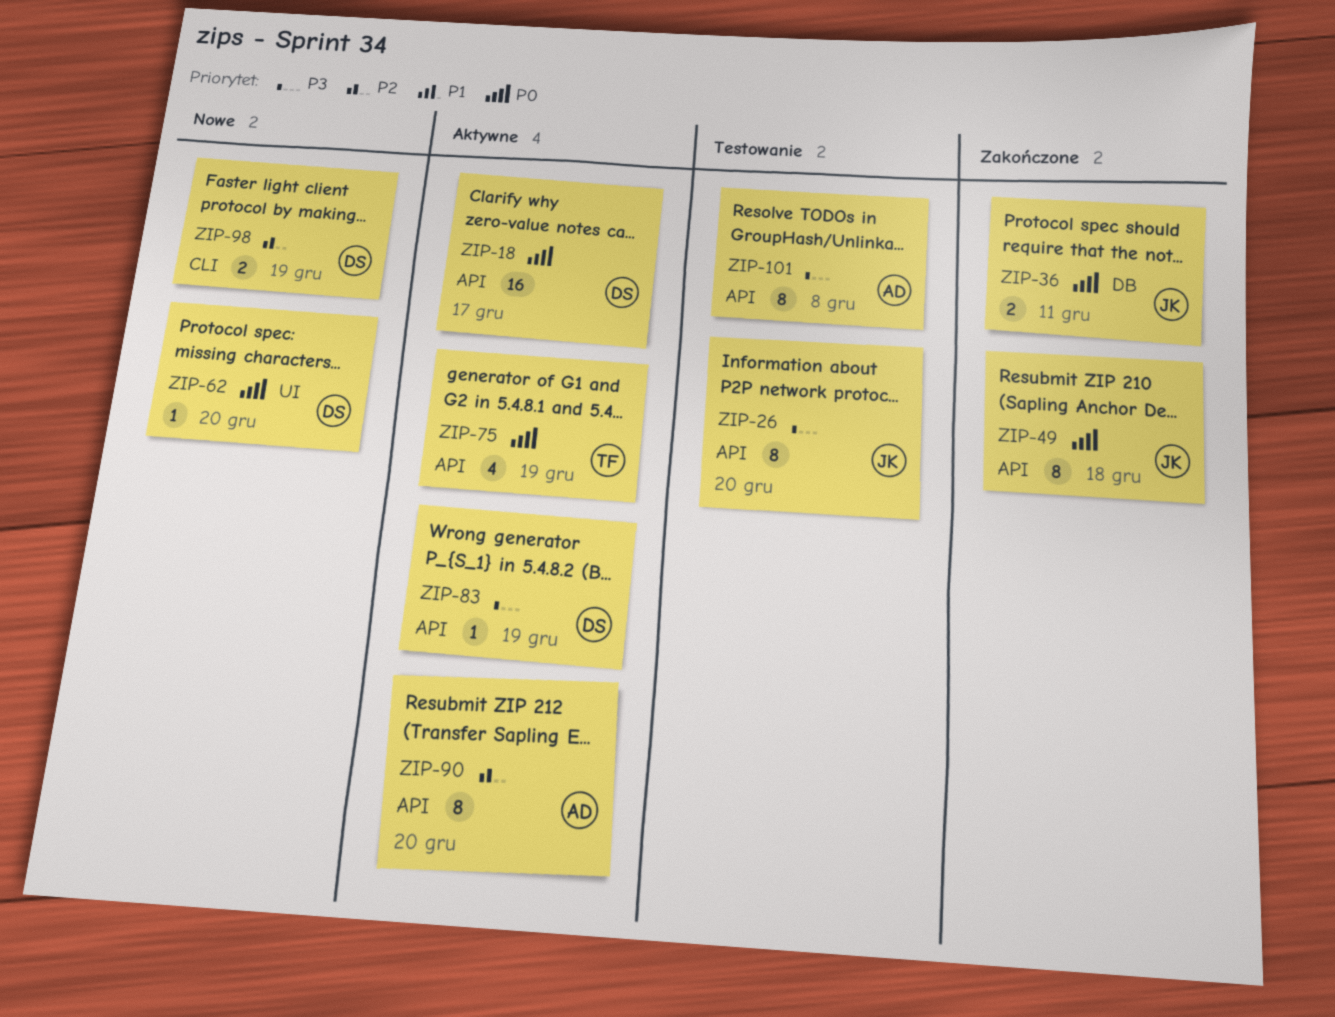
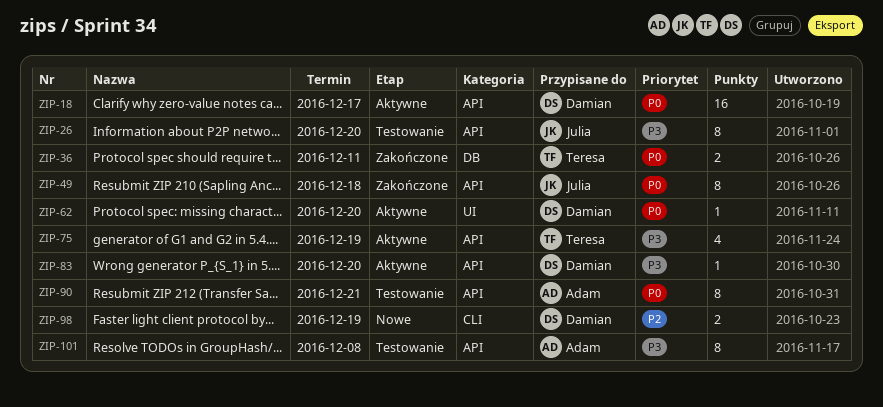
ZIP-36, owner: Julia -> Teresa
ZIP-62, status: Nowe -> Aktywne
ZIP-75, priority: P0 -> P3
ZIP-83, due: Dec 19 -> Dec 20
ZIP-90, status: Aktywne -> Testowanie
ZIP-90, priority: P2 -> P0
ZIP-90, due: Dec 20 -> Dec 21

